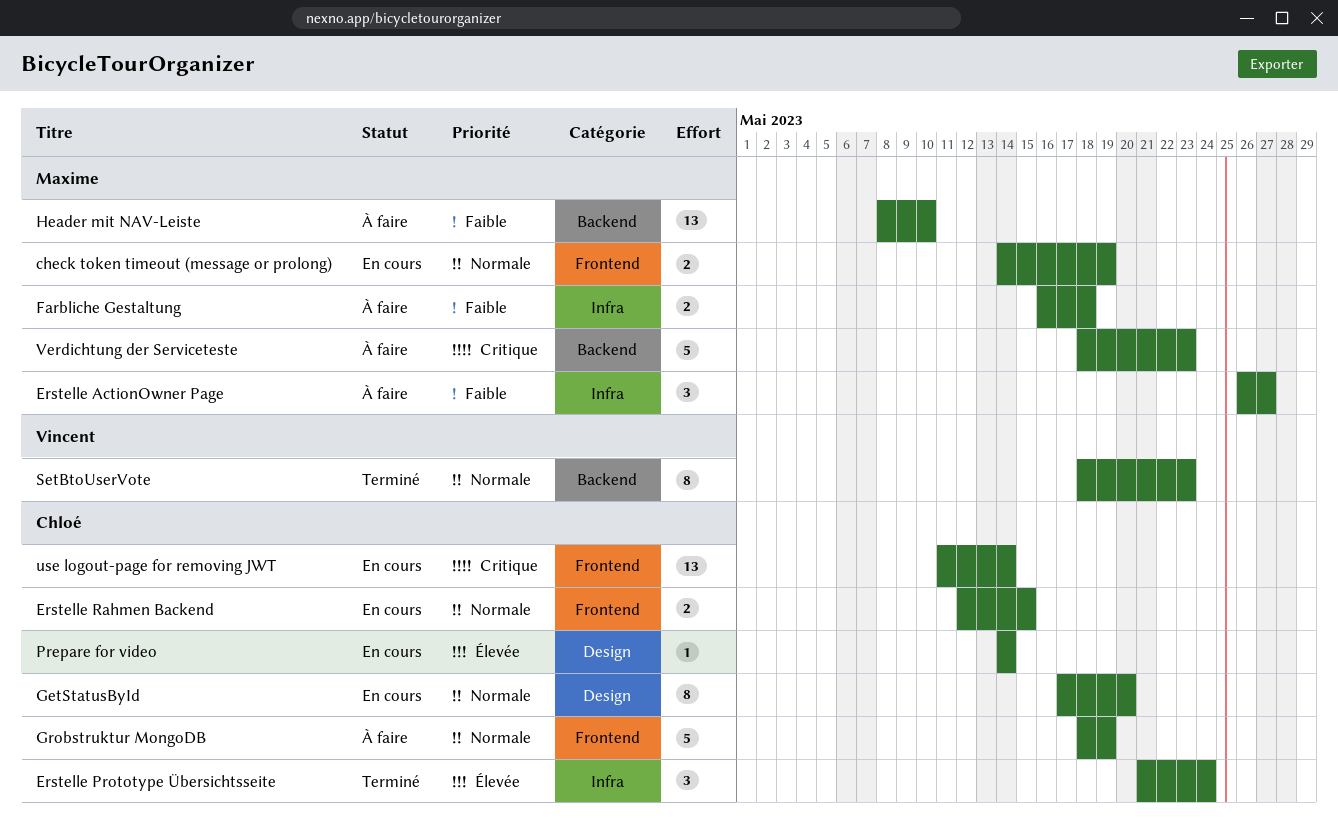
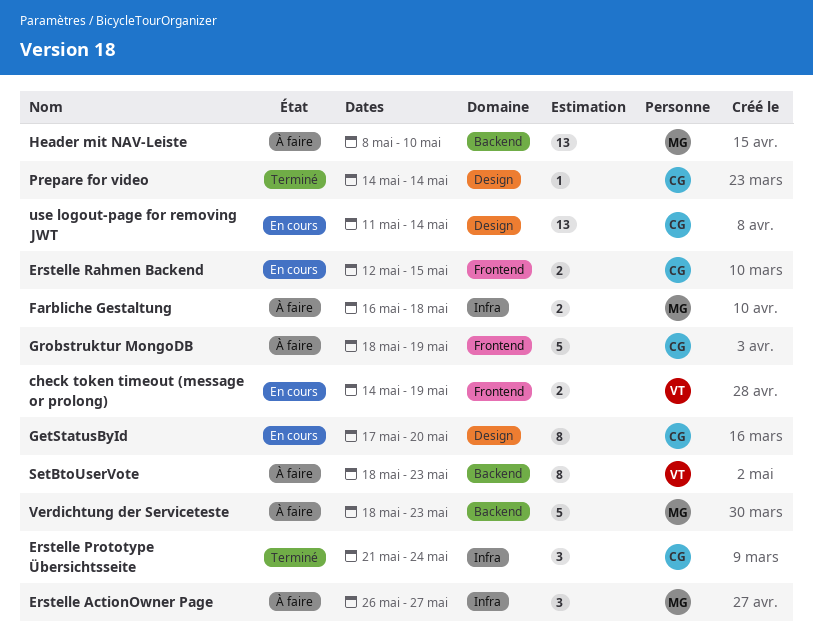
check token timeout (message or prolong), owner: Maxime -> Vincent
Prepare for video, status: En cours -> Terminé
SetBtoUserVote, status: Terminé -> À faire
use logout-page for removing JWT, label: Frontend -> Design

